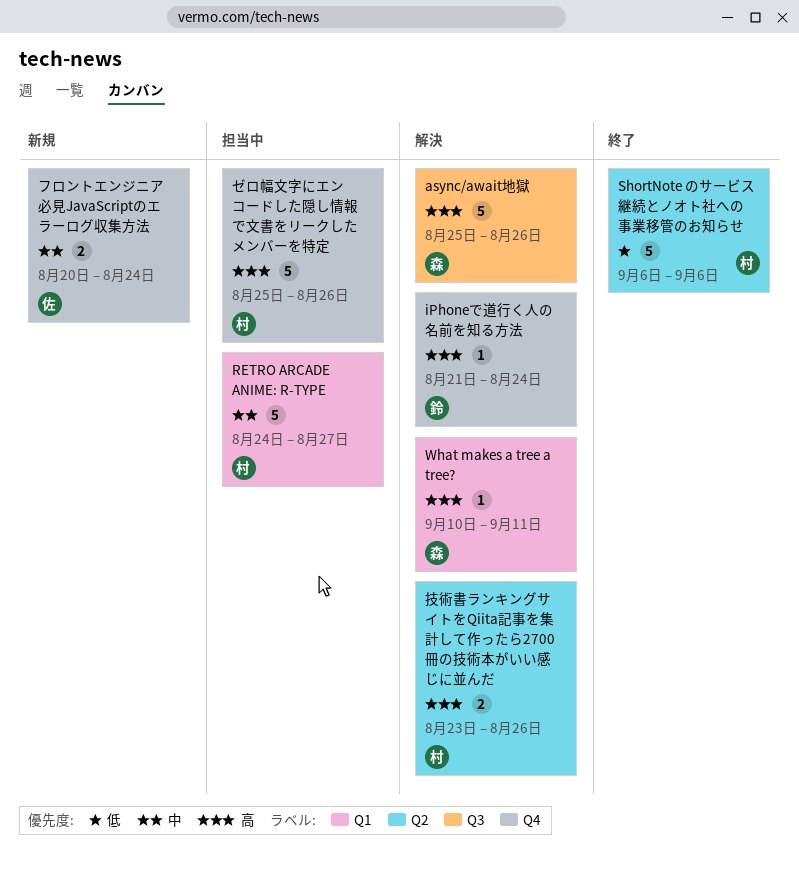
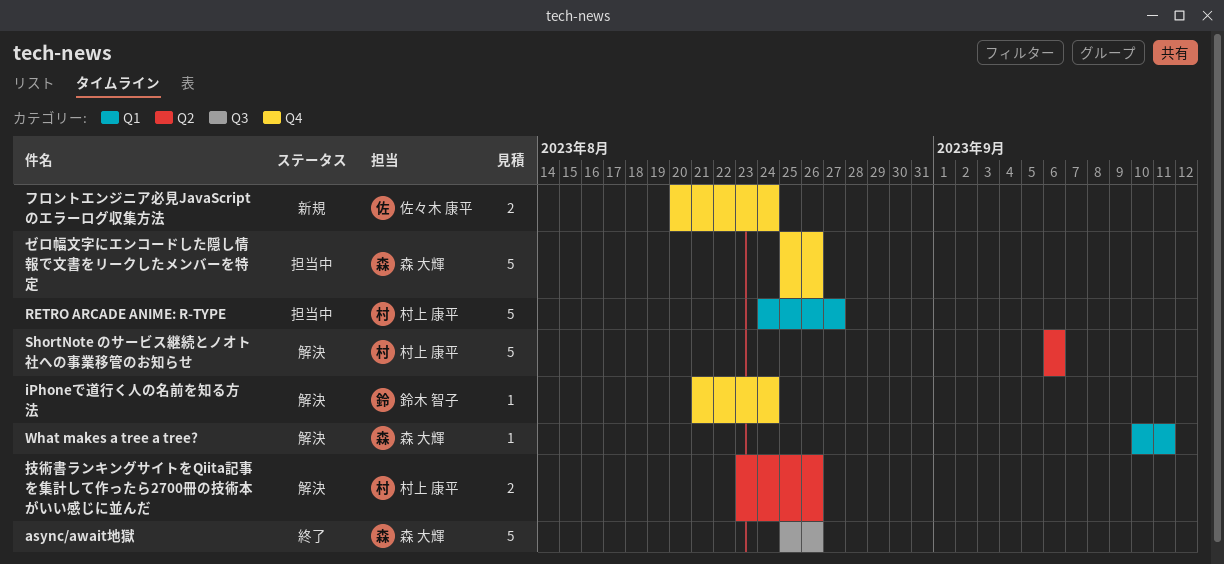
async/await地獄, status: 解決 -> 終了
ShortNote のサービス継続とノオト社への事業移管のお知らせ, status: 終了 -> 解決
ゼロ幅文字にエンコードした隠し情報で文書をリークしたメンバーを特定, owner: 村上 康平 -> 森 大輝

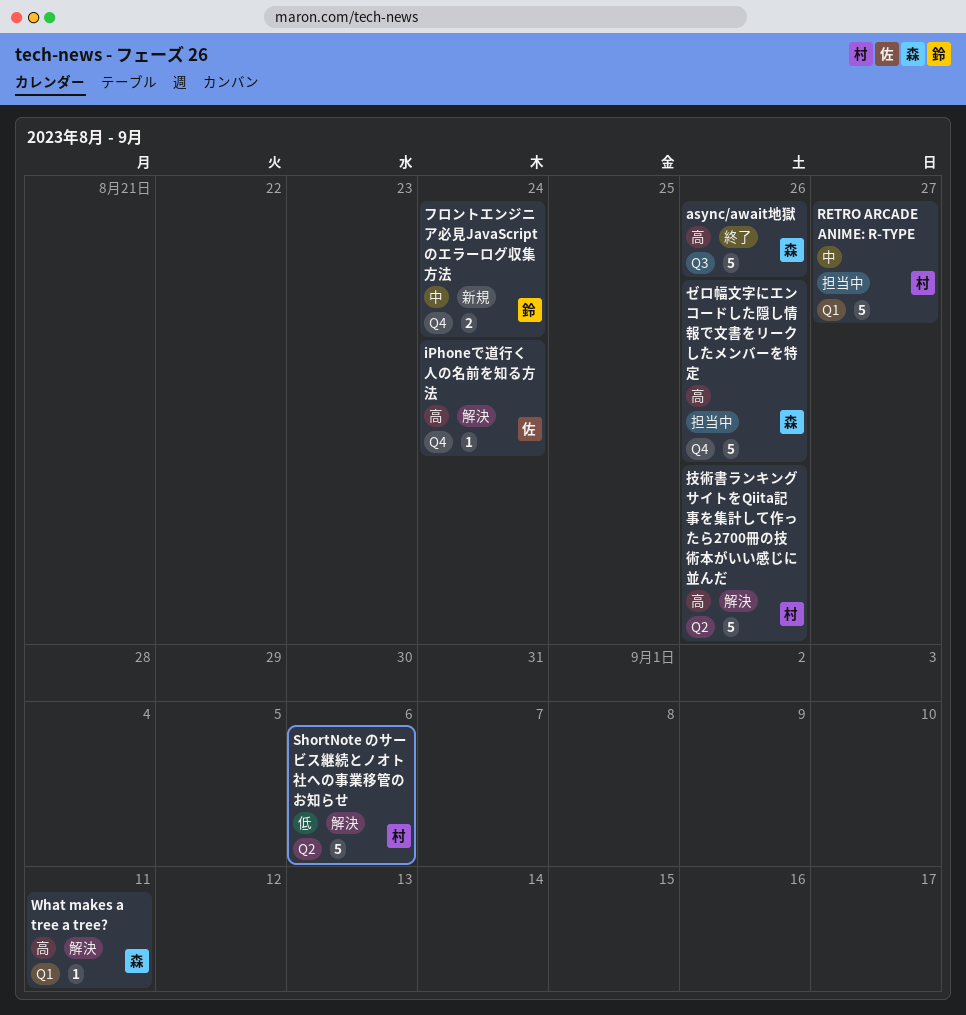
iPhoneで道行く人の名前を知る方法, owner: 鈴木 智子 -> 佐々木 康平
フロントエンジニア必見JavaScriptのエラーログ収集方法, owner: 佐々木 康平 -> 鈴木 智子
技術書ランキングサイトをQiita記事を集計して作ったら2700冊の技術本がいい感じに並んだ, estimate: 2 -> 5

